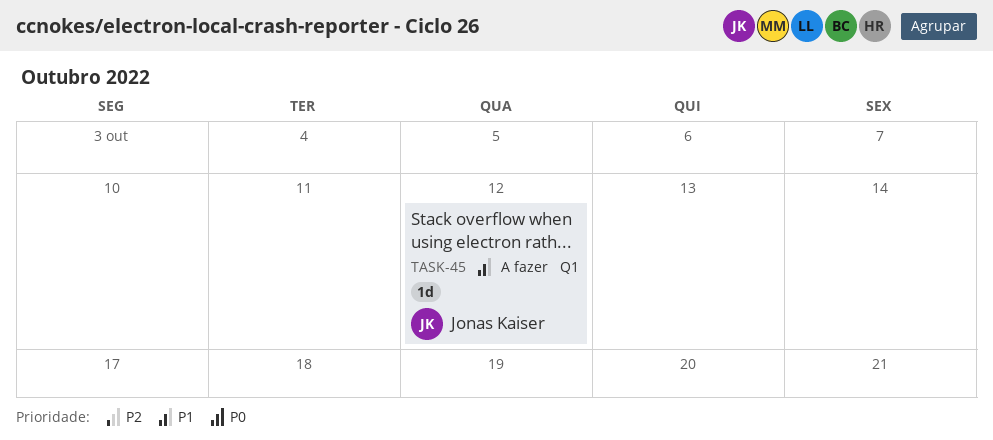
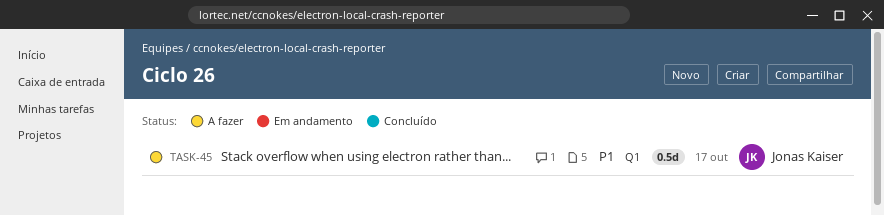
TASK-45, estimate: 1d -> 0.5d
TASK-45, due: Oct 12 -> Oct 17

